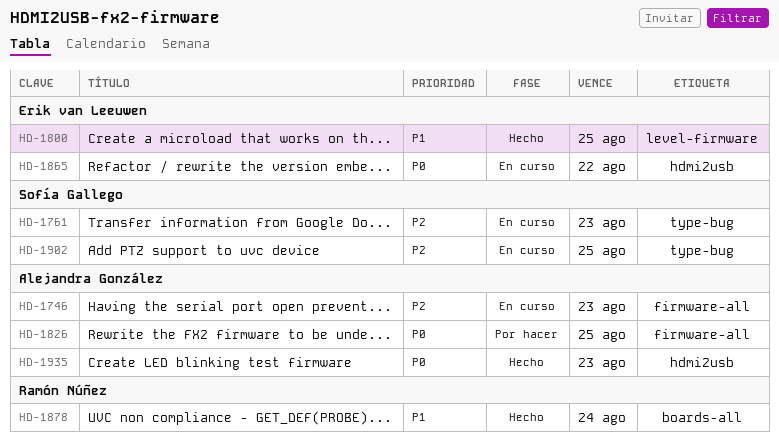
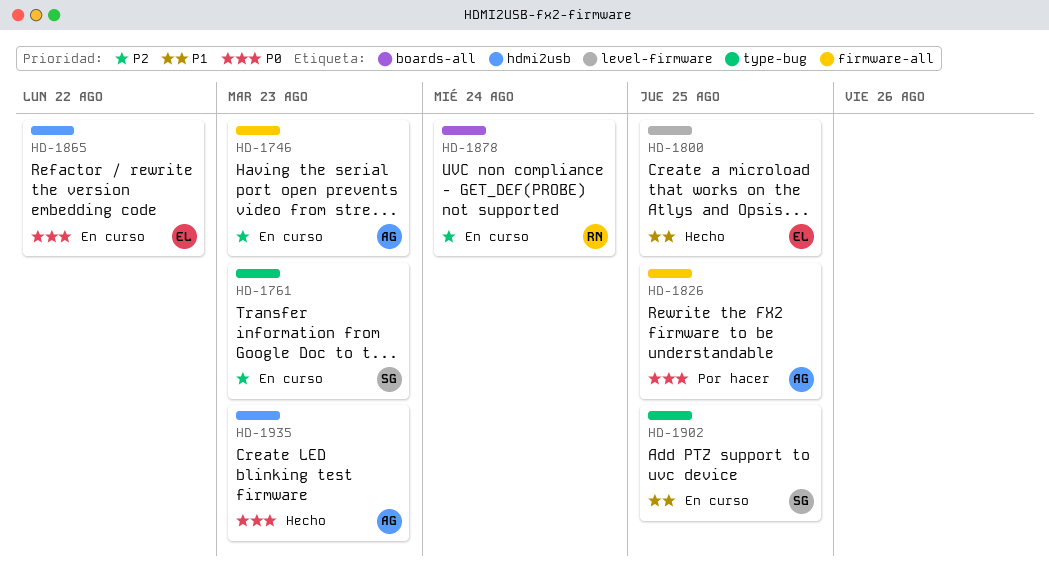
HD-1878, status: Hecho -> En curso
HD-1878, priority: P1 -> P2
HD-1902, priority: P2 -> P1

